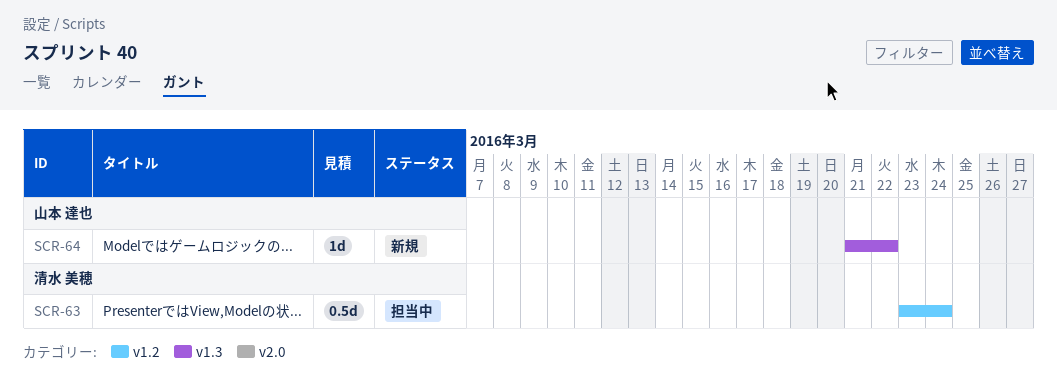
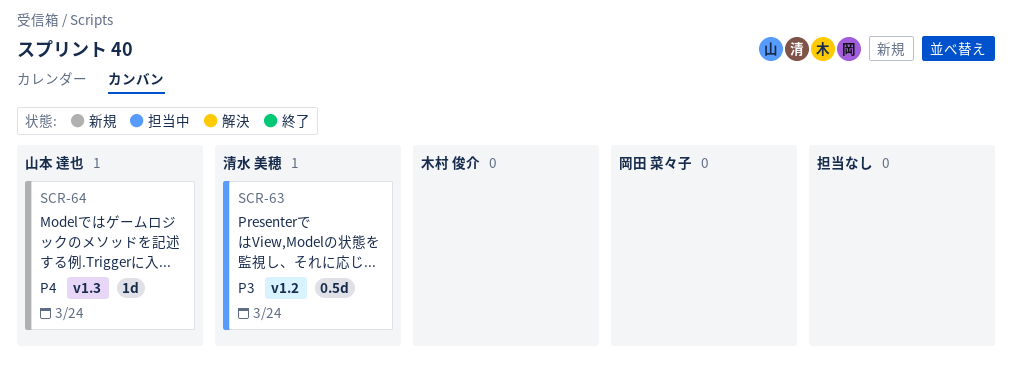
SCR-64, due: Mar 22 -> Mar 24

